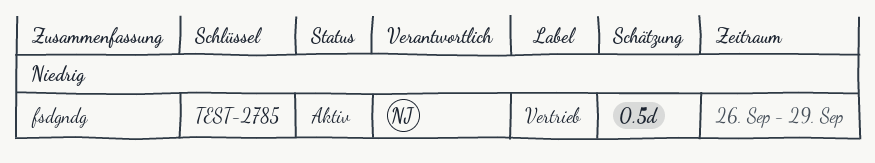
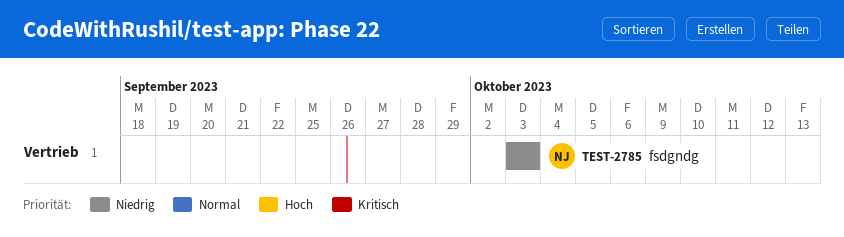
TEST-2785, start: Sep 26 -> Oct 3
TEST-2785, due: Sep 29 -> Oct 3

